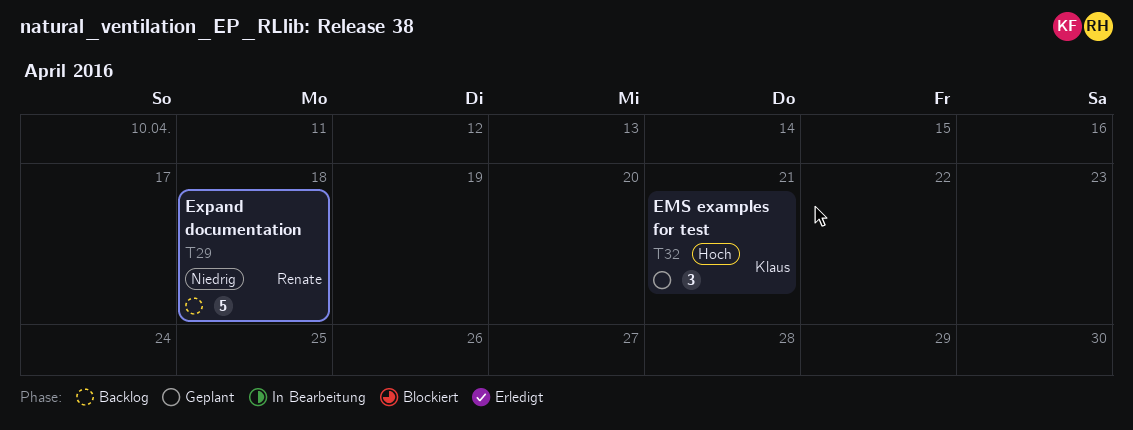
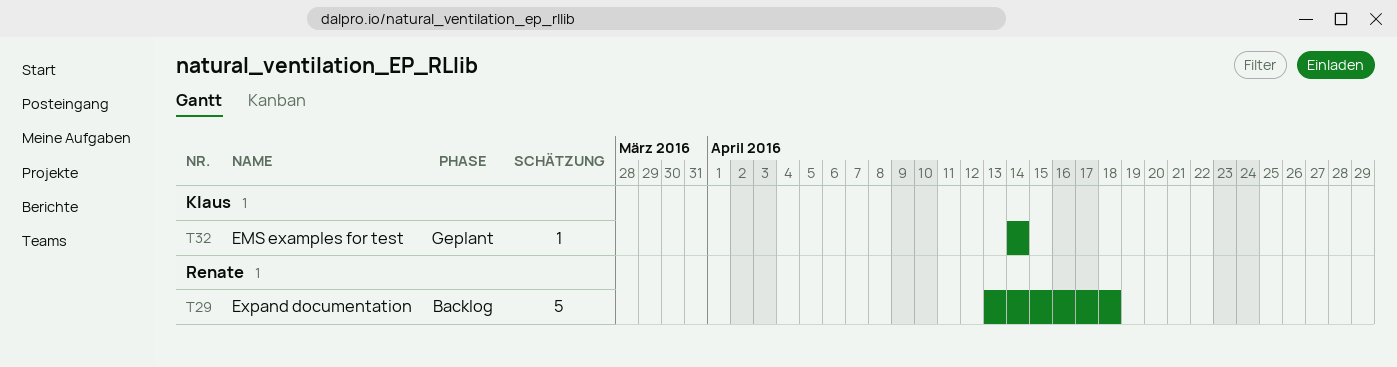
T32, estimate: 3 -> 1
T32, due: Apr 21 -> Apr 14

